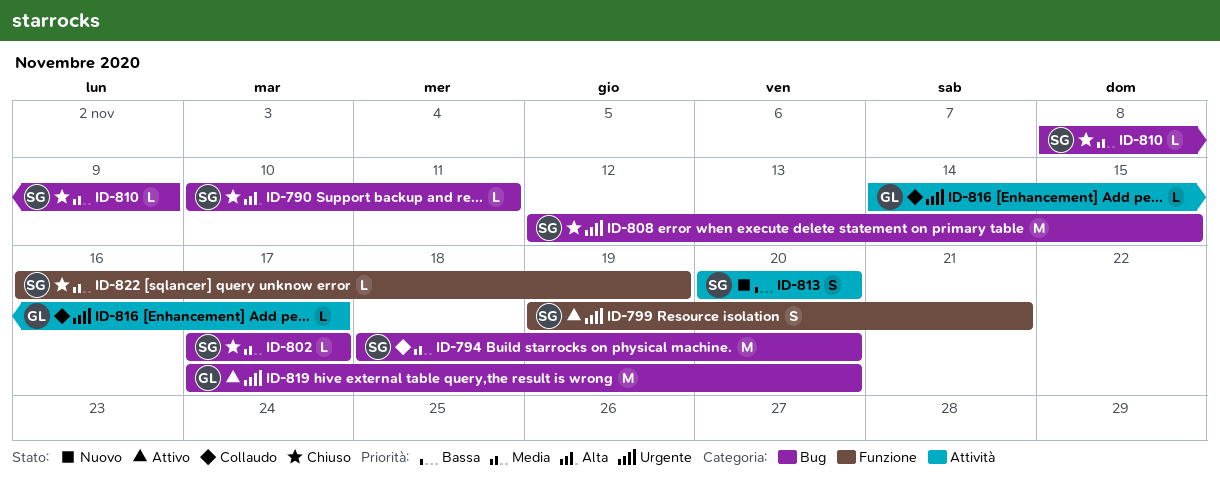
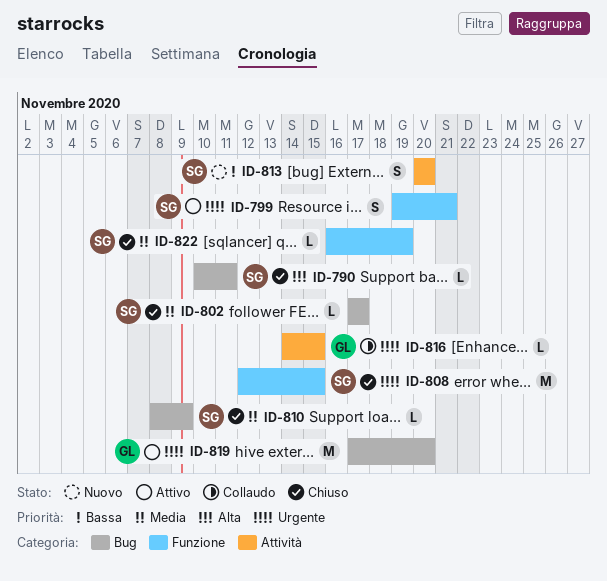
ID-794: present -> none
ID-808, label: Bug -> Funzione
ID-816, due: Nov 17 -> Nov 15

